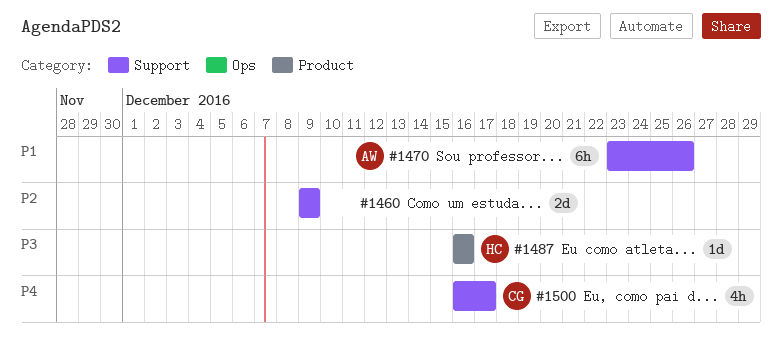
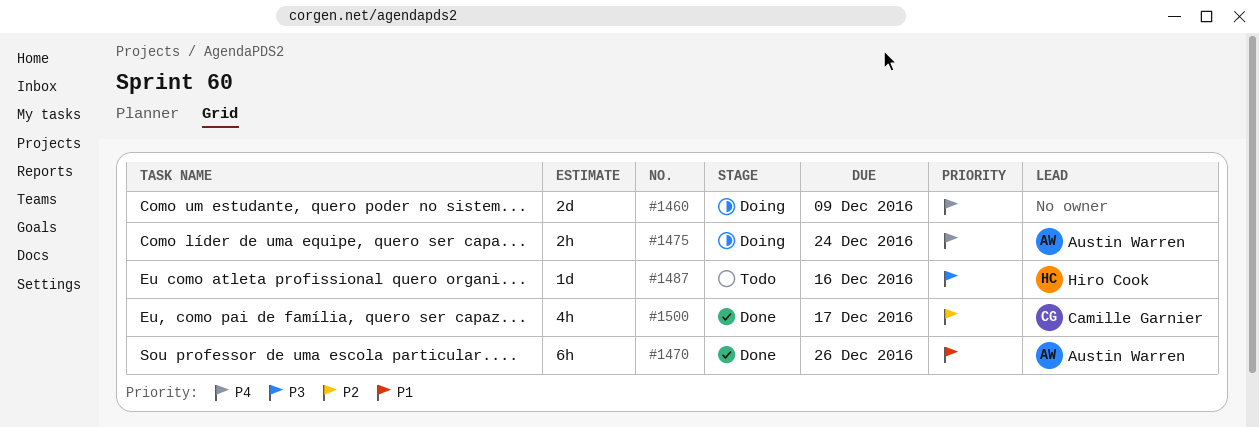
#1460, priority: P2 -> P4
#1475: none -> present
#1500, priority: P4 -> P2

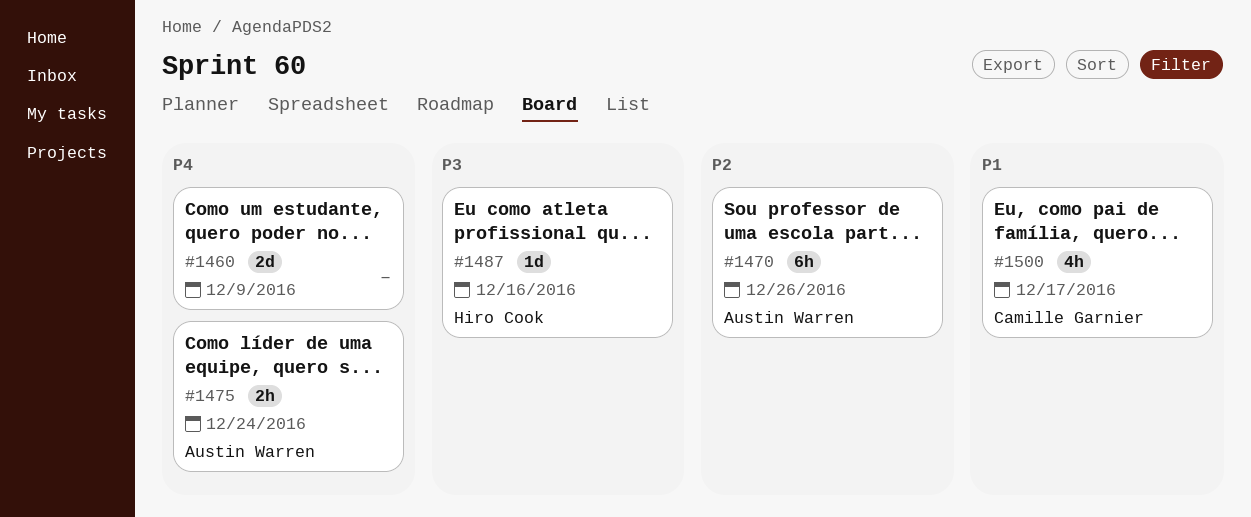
#1470, priority: P1 -> P2
#1500, priority: P2 -> P1

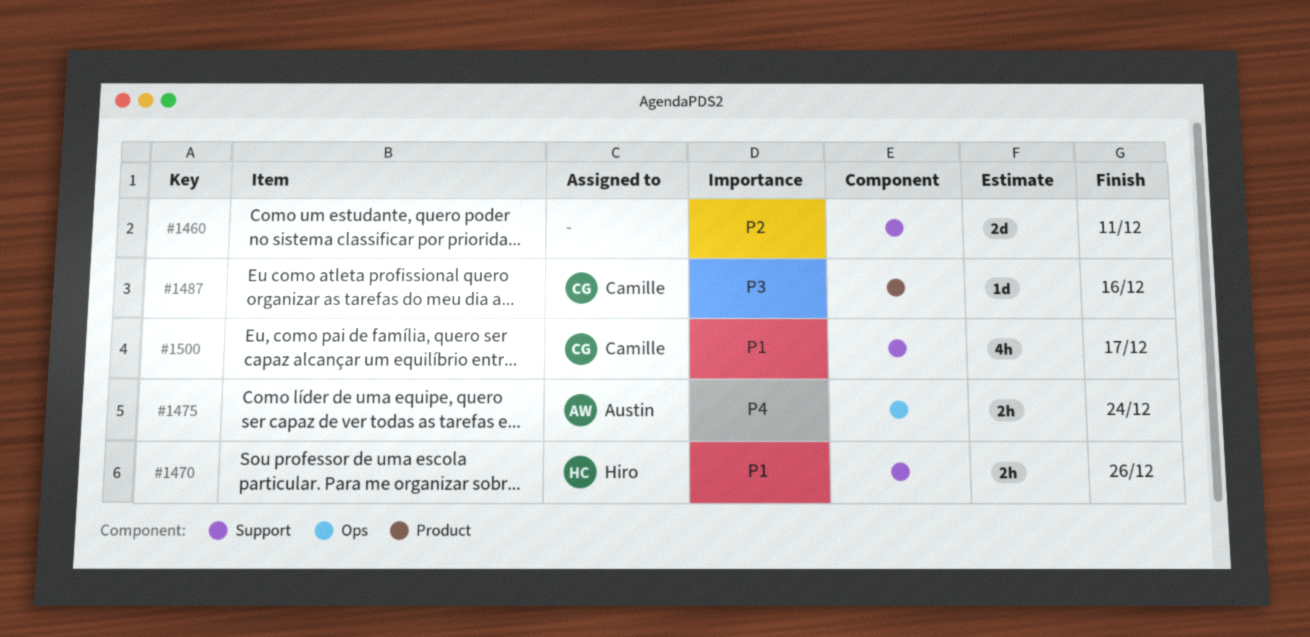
#1460, priority: P4 -> P2
#1460, due: Dec 9 -> Dec 11
#1470, owner: Austin Warren -> Hiro Cook
#1470, priority: P2 -> P1
#1470, estimate: 6h -> 2h
#1487, owner: Hiro Cook -> Camille Garnier

